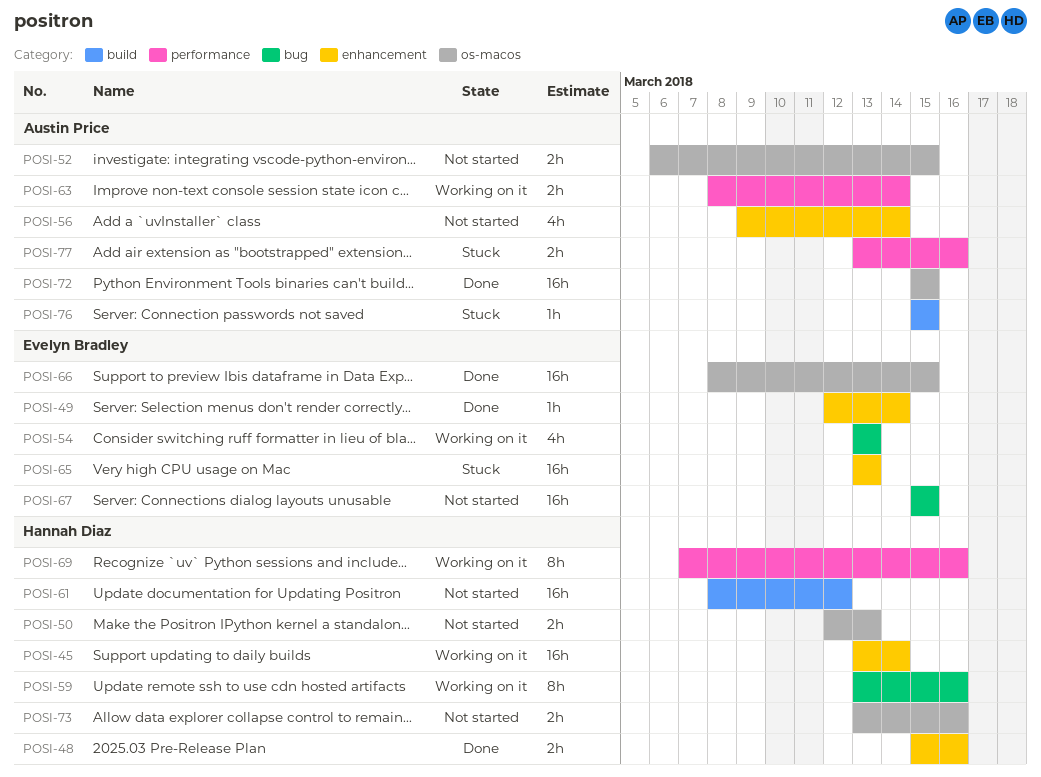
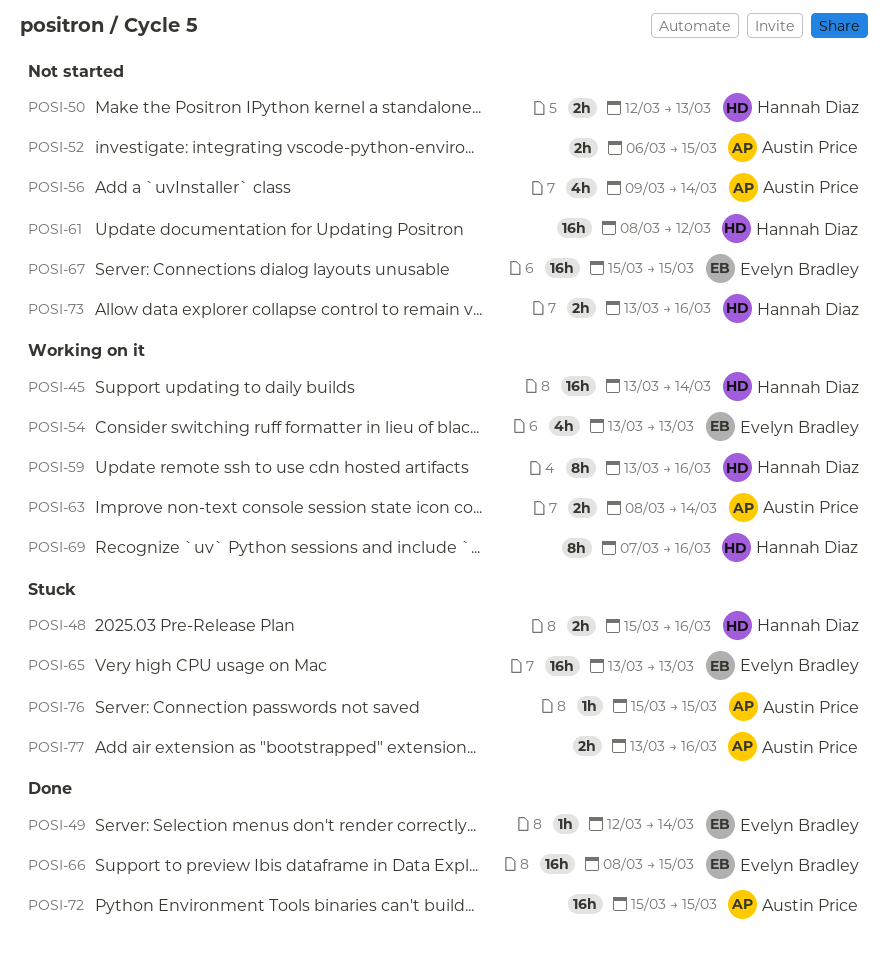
POSI-48, status: Done -> Stuck

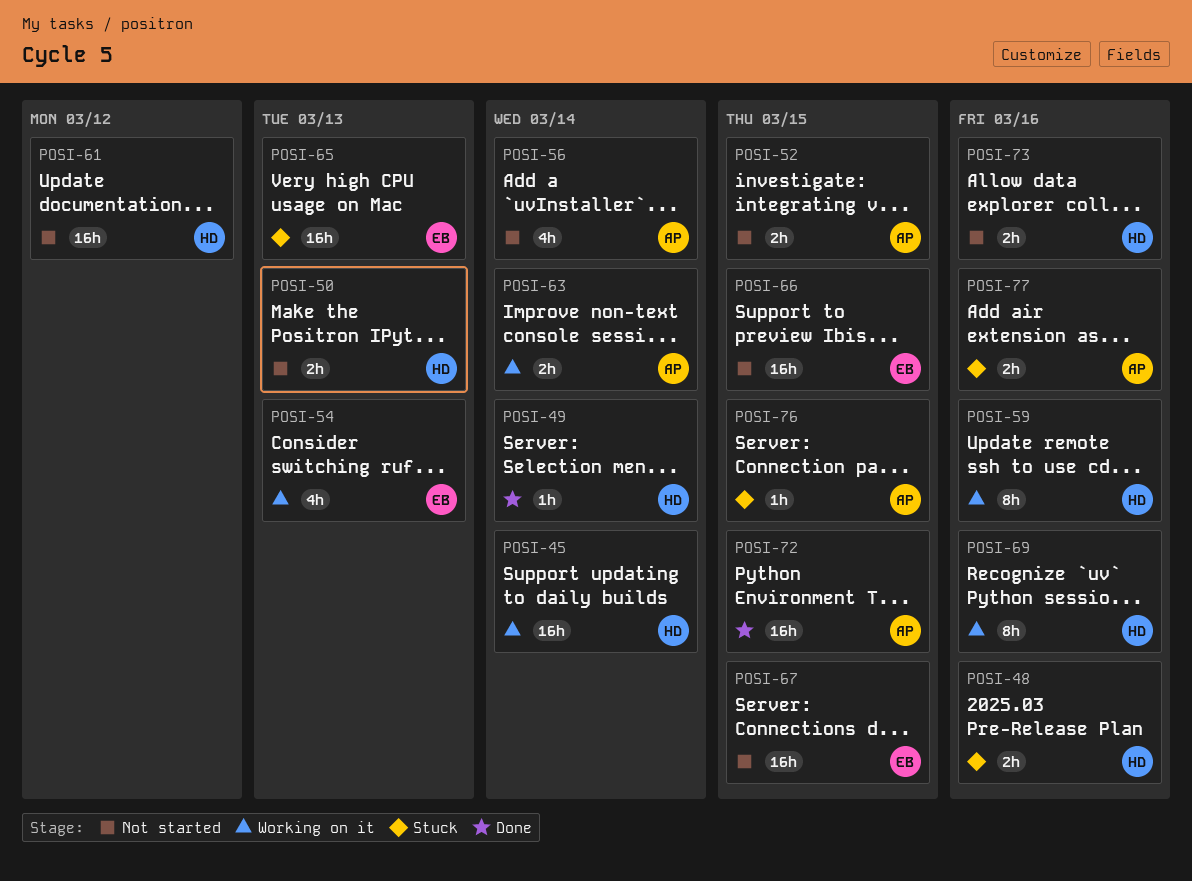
POSI-49, owner: Evelyn Bradley -> Hannah Diaz
POSI-66, status: Done -> Not started

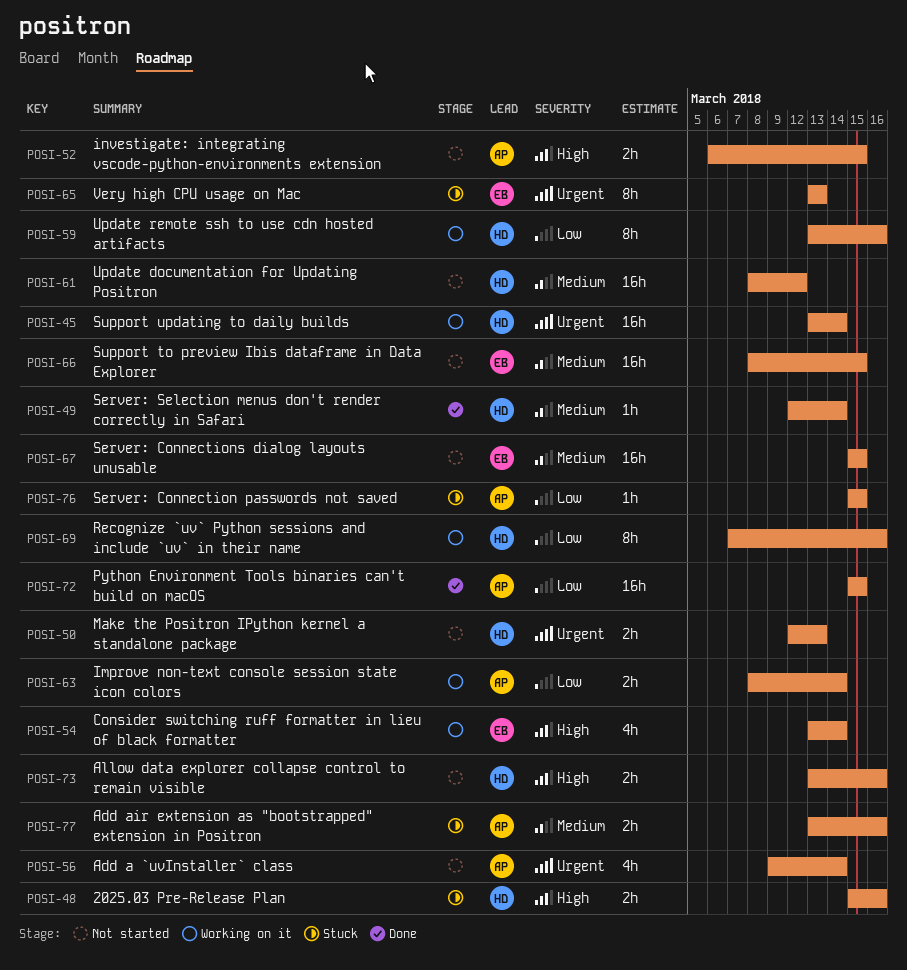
POSI-54, due: Mar 13 -> Mar 14
POSI-65, estimate: 16h -> 8h

